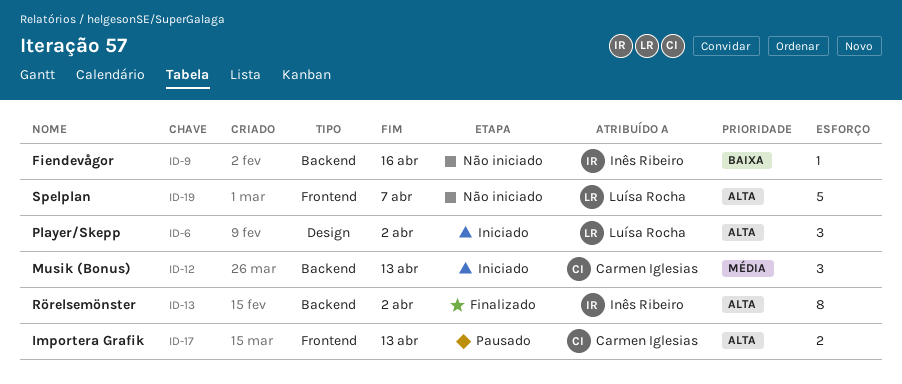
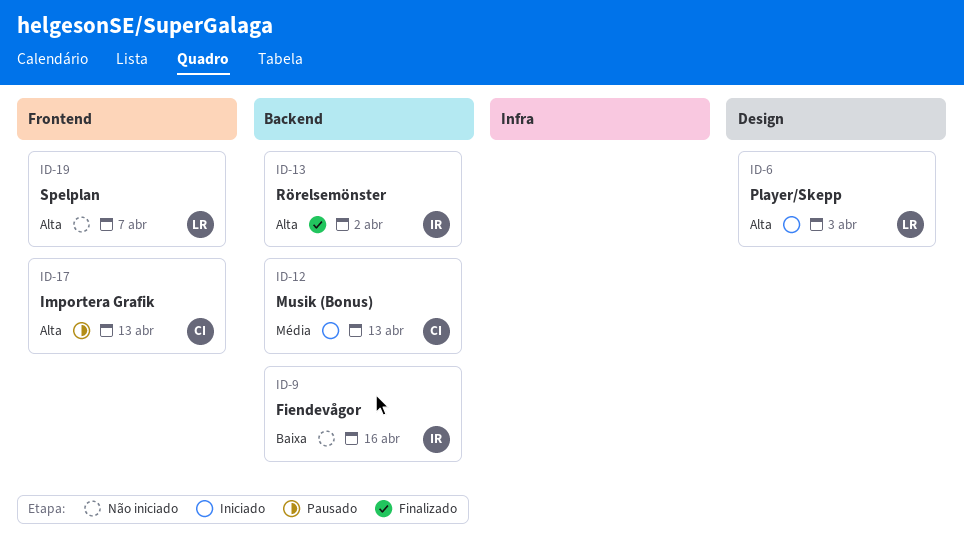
ID-6, due: Apr 2 -> Apr 3

